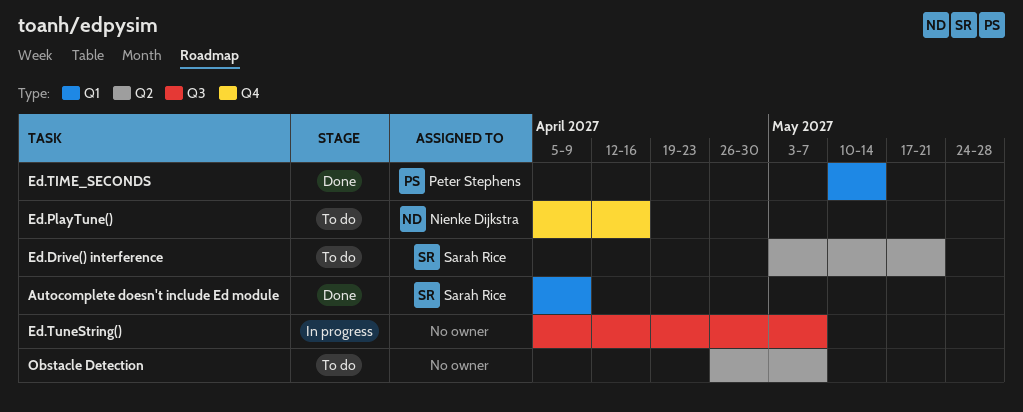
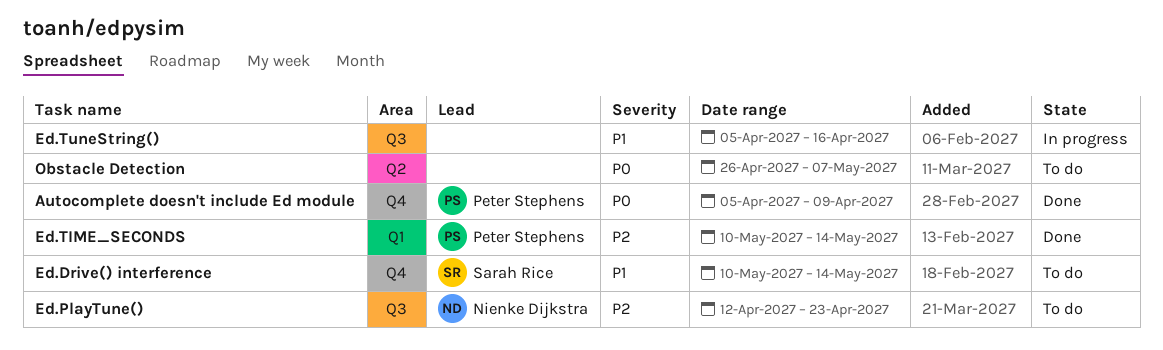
Autocomplete doesn't include Ed module, owner: Sarah Rice -> Peter Stephens
Autocomplete doesn't include Ed module, label: Q1 -> Q4
Ed.Drive() interference, label: Q2 -> Q4
Ed.Drive() interference, start: May 3 -> May 10
Ed.Drive() interference, due: May 21 -> May 14
Ed.PlayTune(), label: Q4 -> Q3
Ed.PlayTune(), start: Apr 5 -> Apr 12
Ed.PlayTune(), due: Apr 16 -> Apr 23
Ed.TuneString(), due: May 7 -> Apr 16

